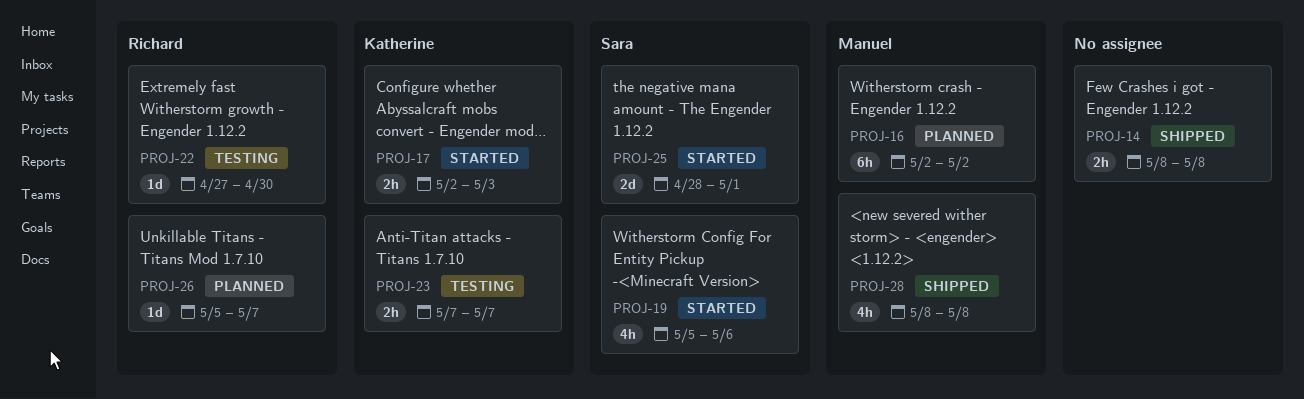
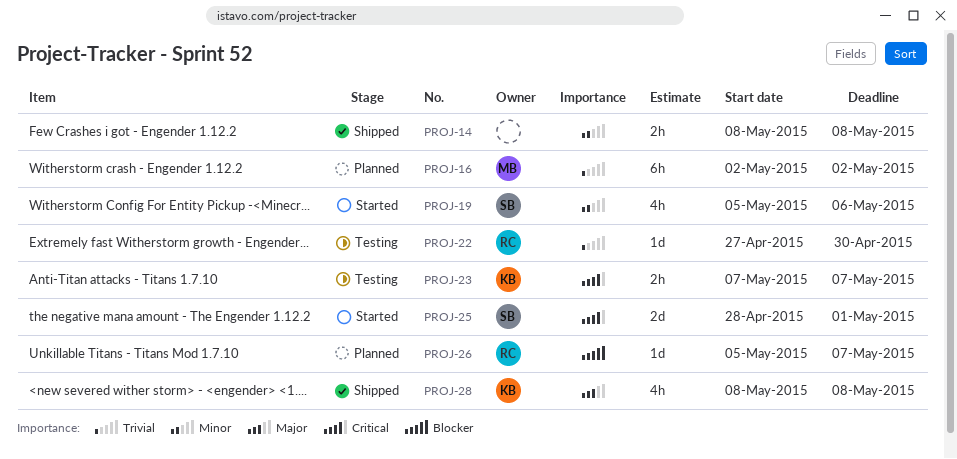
PROJ-17: present -> none
PROJ-28, owner: Manuel -> Katherine

